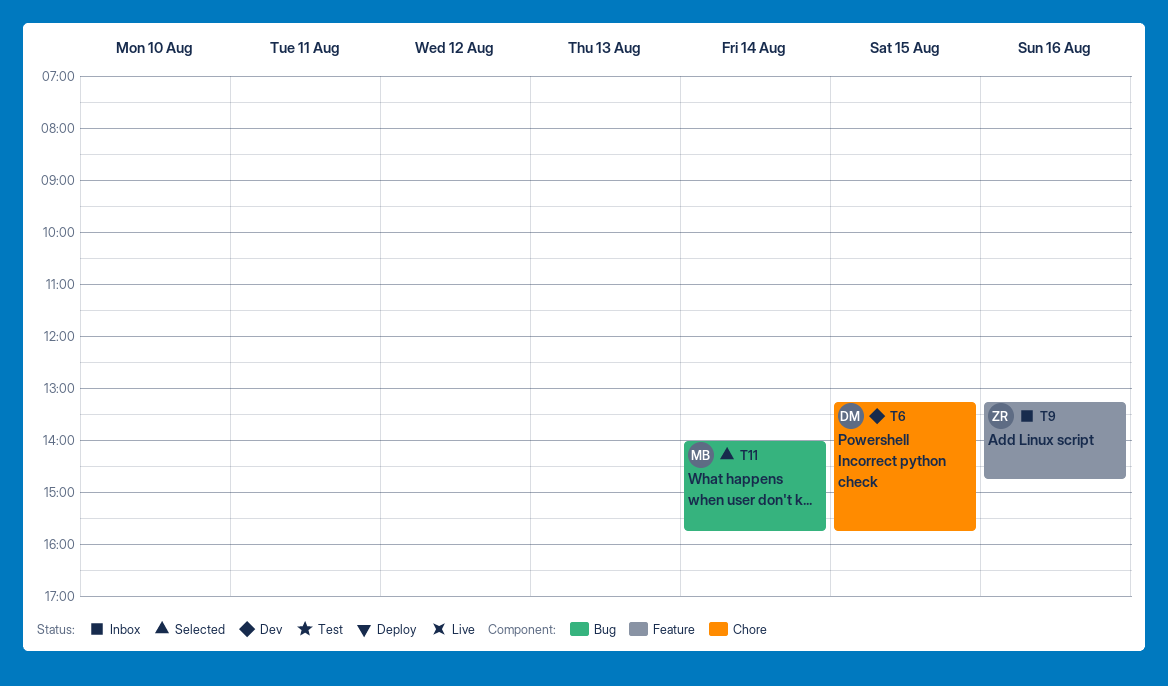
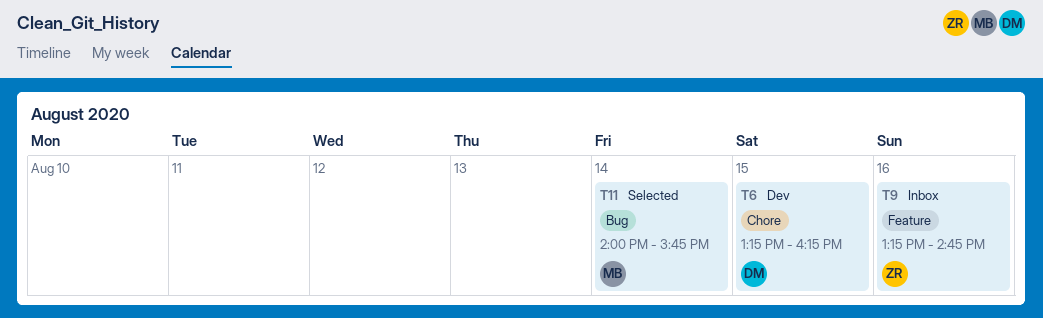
T6, ends: 15:45 -> 16:15

